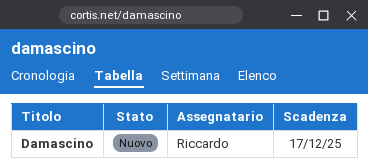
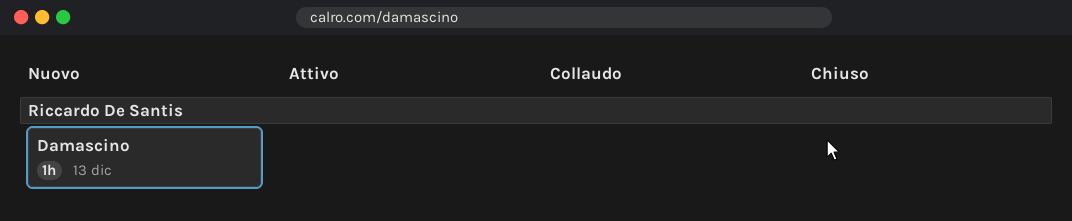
Damascino, due: Dec 17 -> Dec 13

